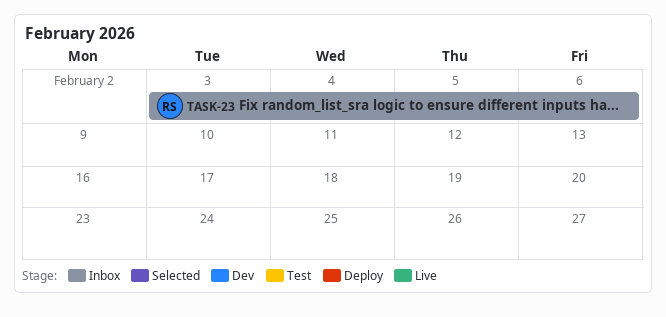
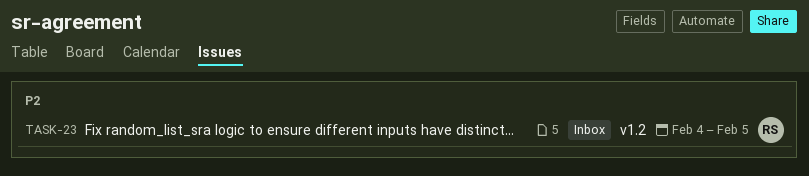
TASK-23, start: Feb 3 -> Feb 4
TASK-23, due: Feb 6 -> Feb 5

